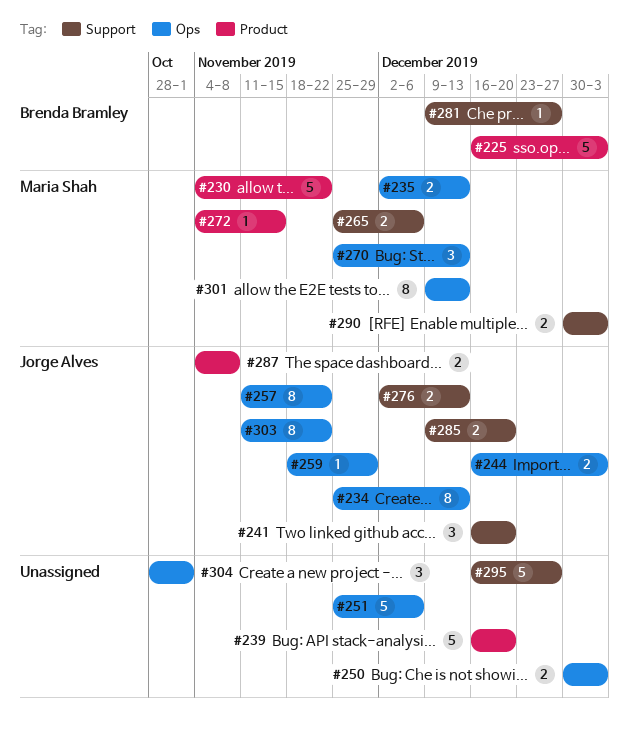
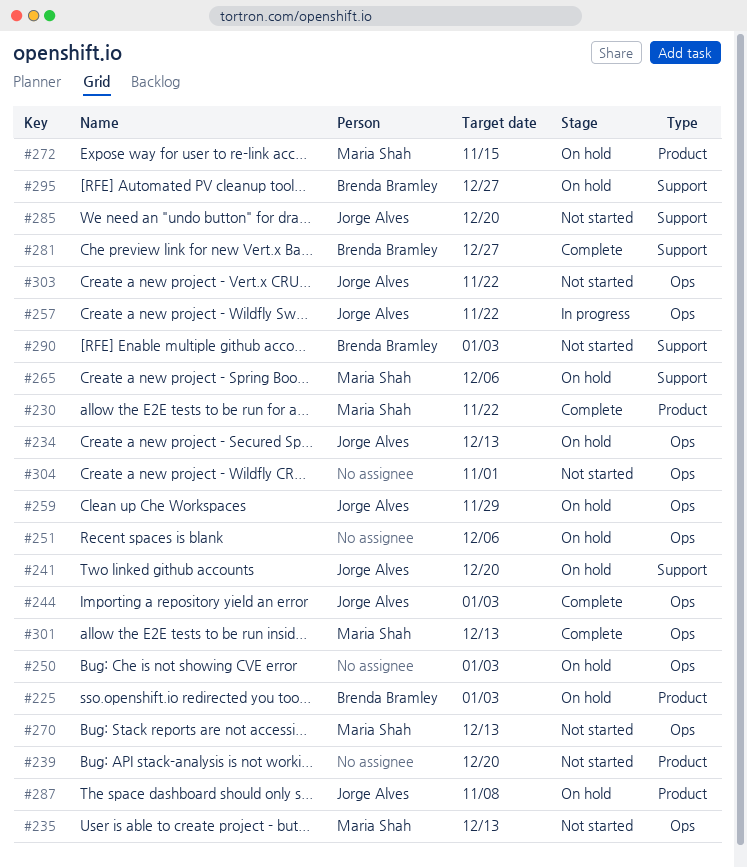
#276: present -> none
#290, owner: Maria Shah -> Brenda Bramley
#295, owner: none -> Brenda Bramley

